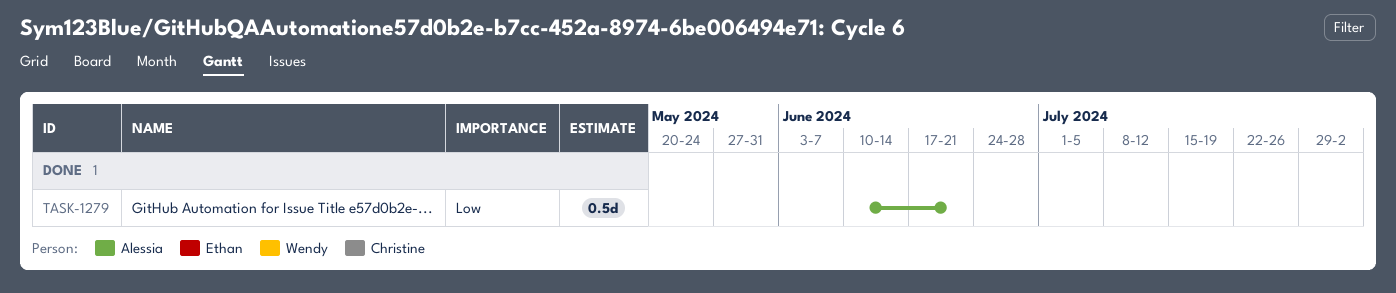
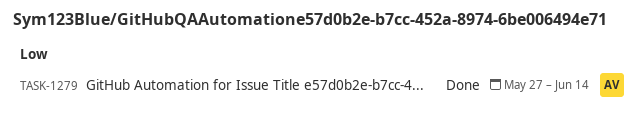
TASK-1279, start: Jun 10 -> May 27
TASK-1279, due: Jun 21 -> Jun 14

